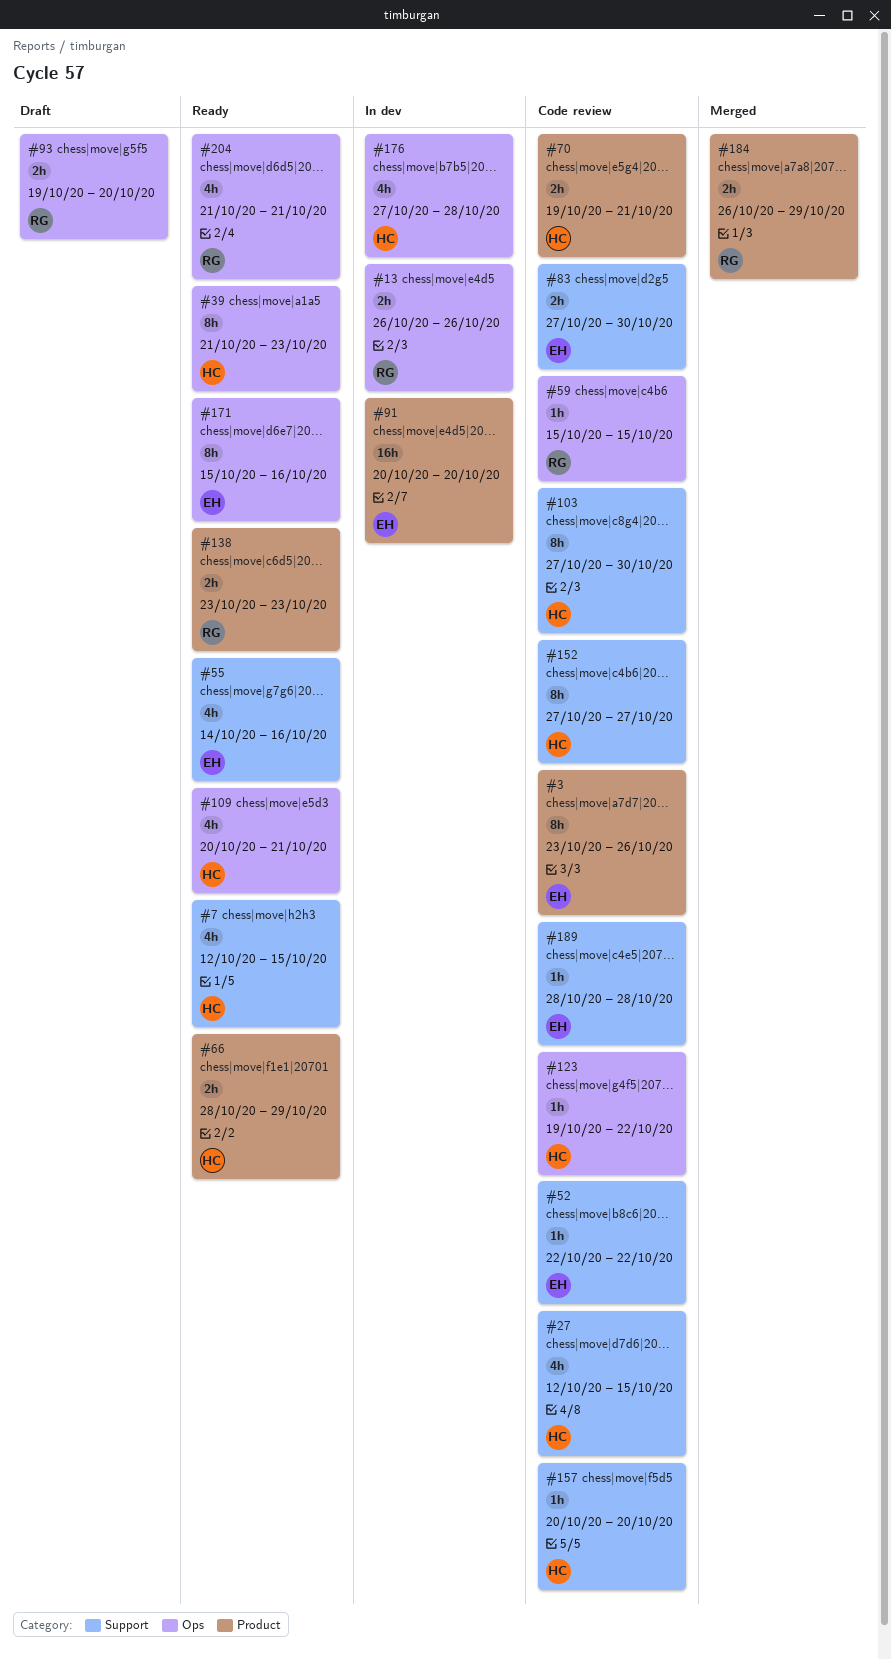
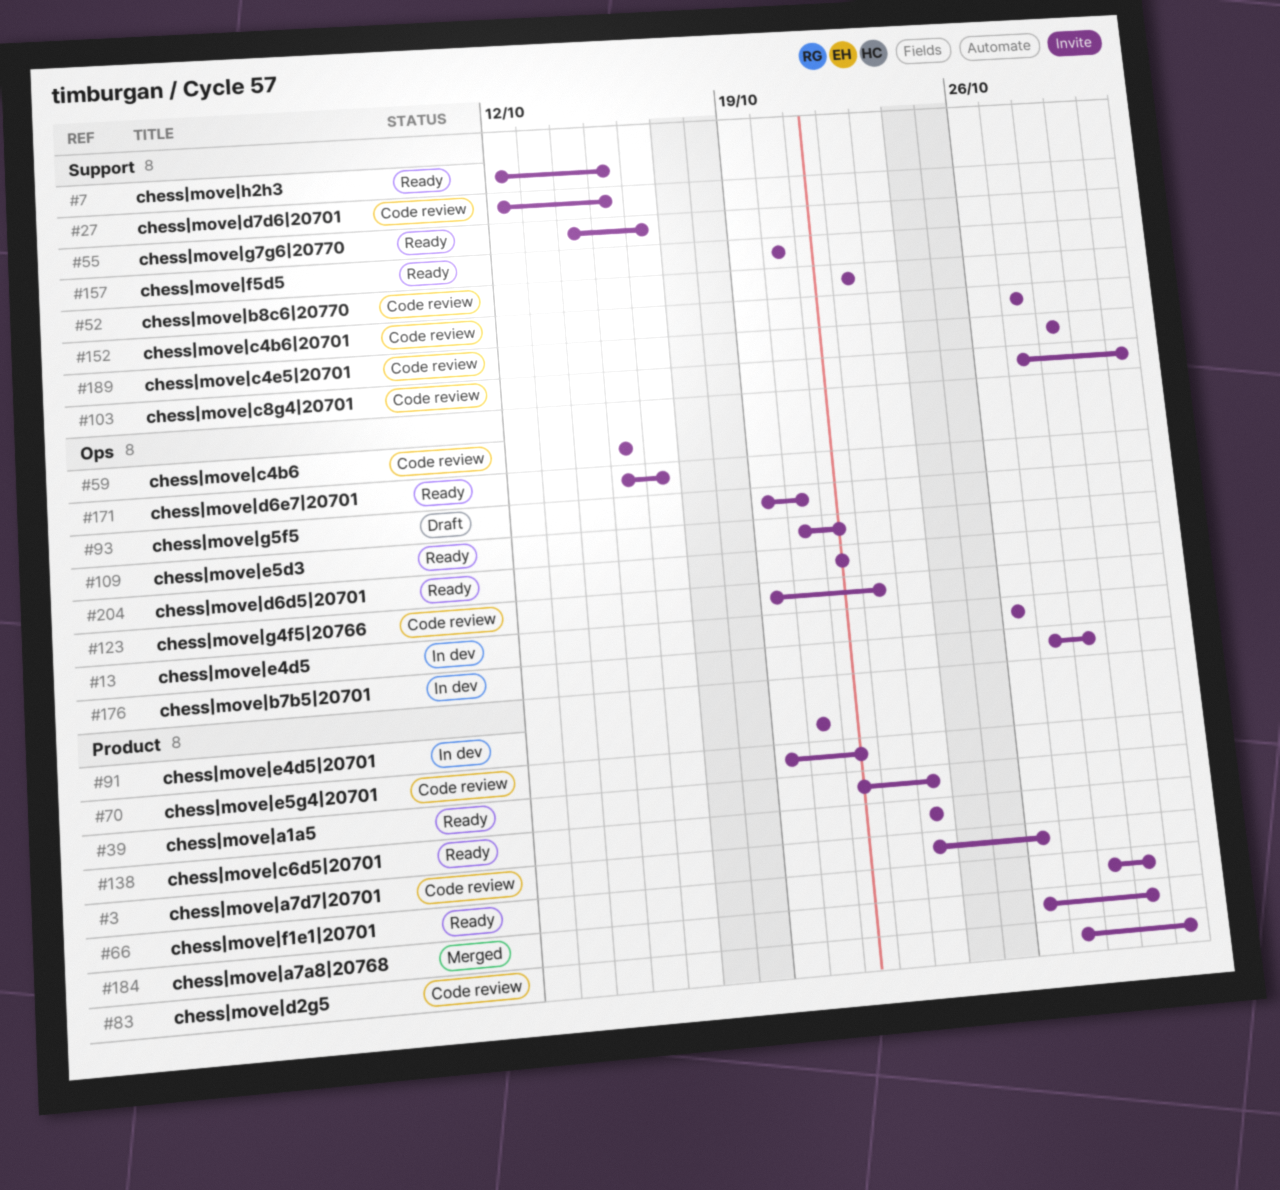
#39, label: Ops -> Product
#83, label: Support -> Product
#157, status: Code review -> Ready

